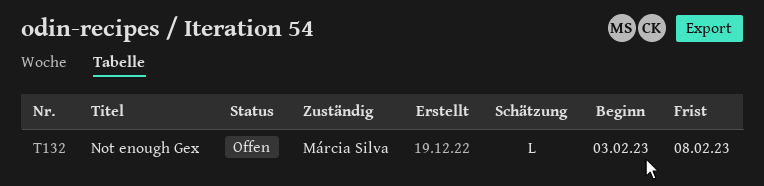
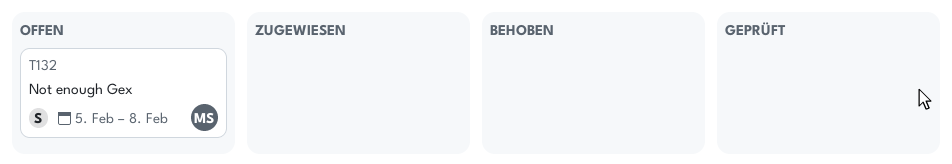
T132, estimate: L -> S
T132, start: Feb 3 -> Feb 5

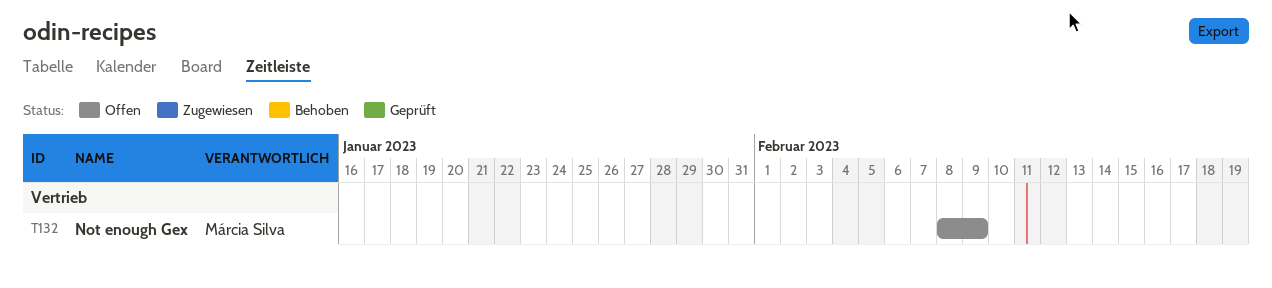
T132, start: Feb 5 -> Feb 8
T132, due: Feb 8 -> Feb 9

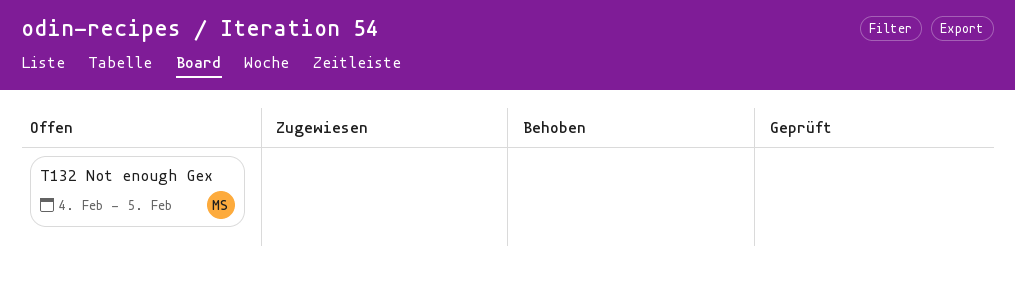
T132, start: Feb 8 -> Feb 4
T132, due: Feb 9 -> Feb 5

